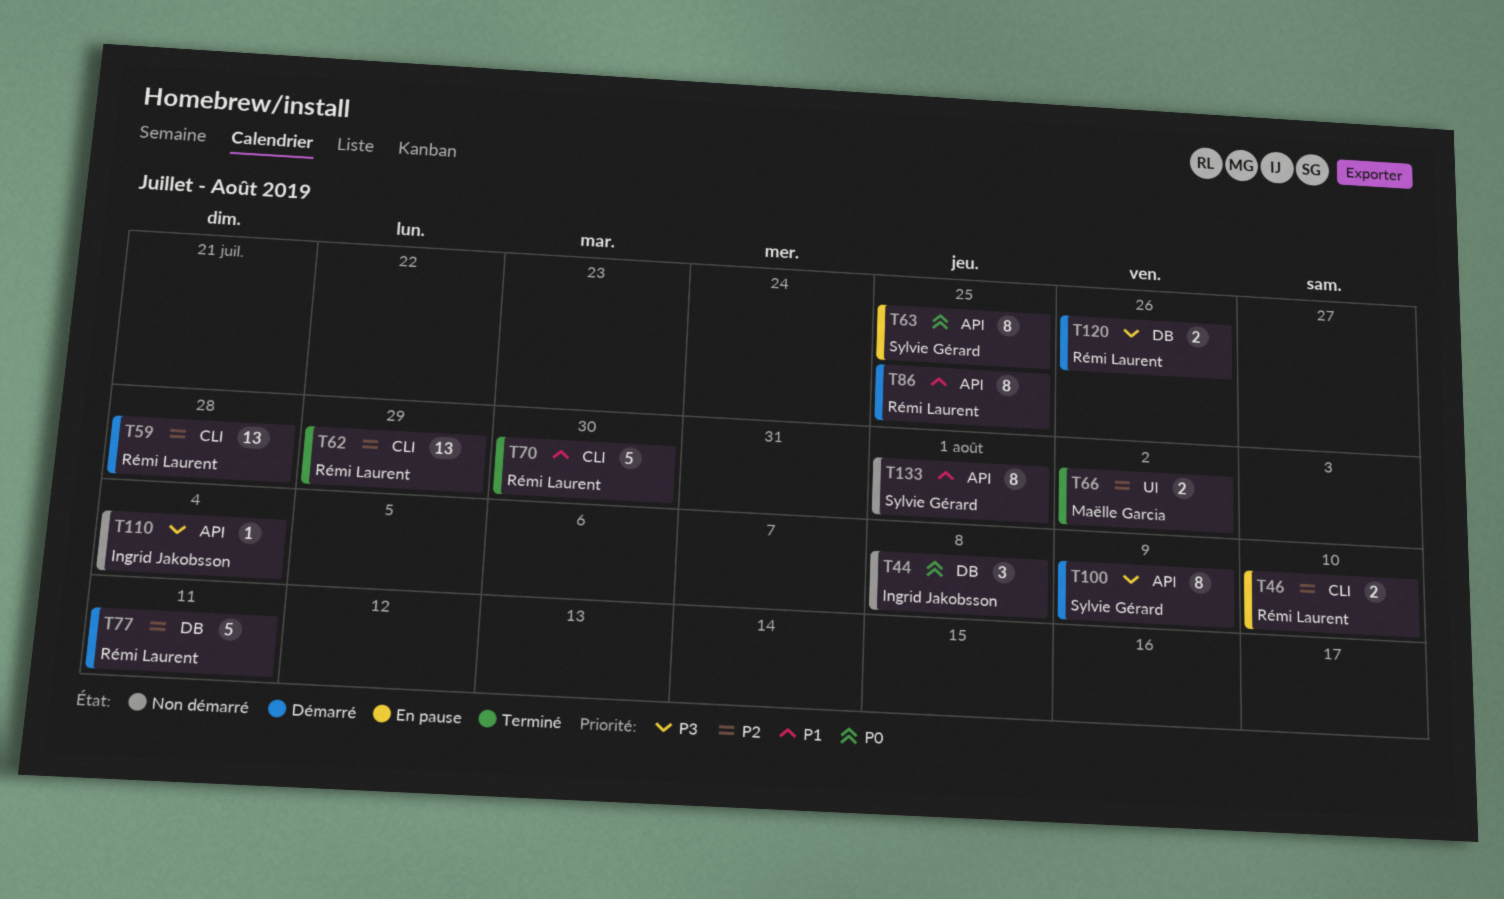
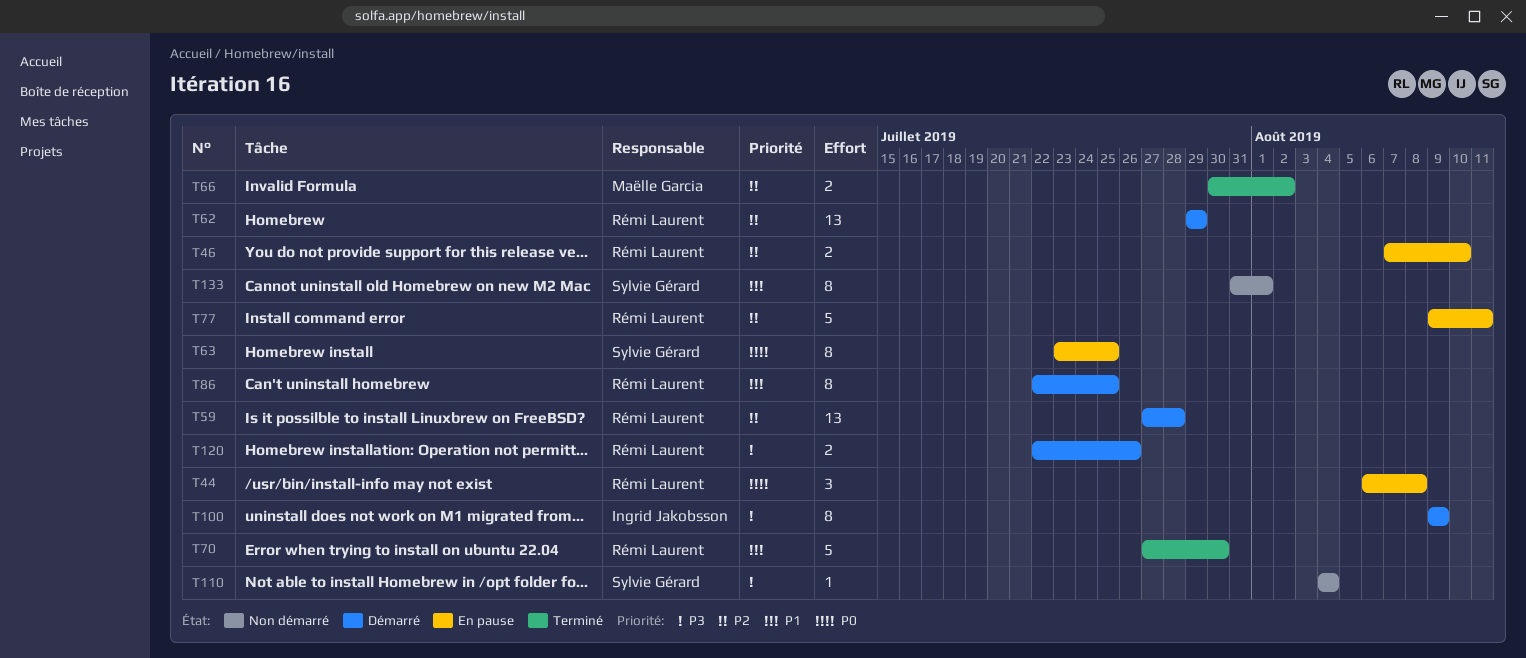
T44, status: Non démarré -> En pause
T44, owner: Ingrid Jakobsson -> Rémi Laurent
T62, status: Terminé -> Démarré
T77, status: Démarré -> En pause
T100, owner: Sylvie Gérard -> Ingrid Jakobsson
T110, owner: Ingrid Jakobsson -> Sylvie Gérard

